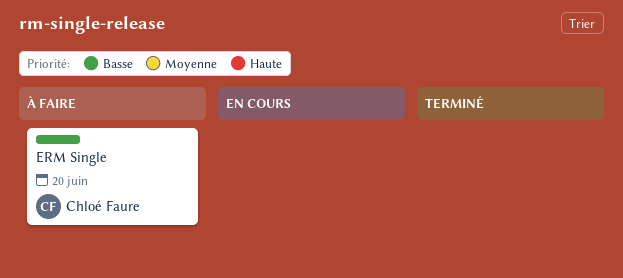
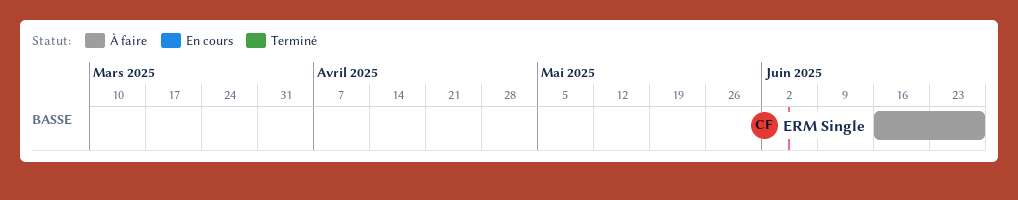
ERM Single, due: Jun 20 -> Jun 27

